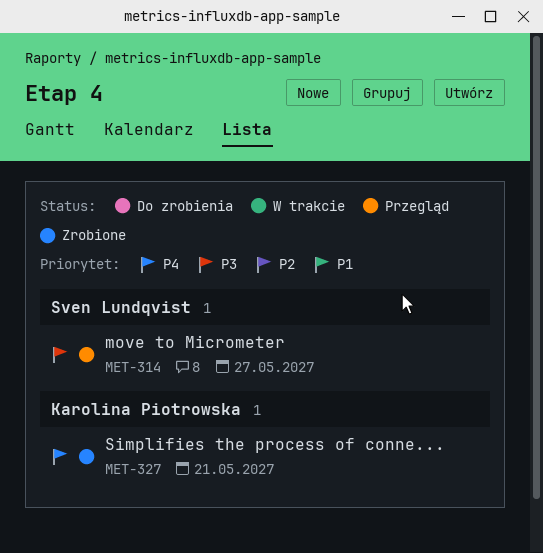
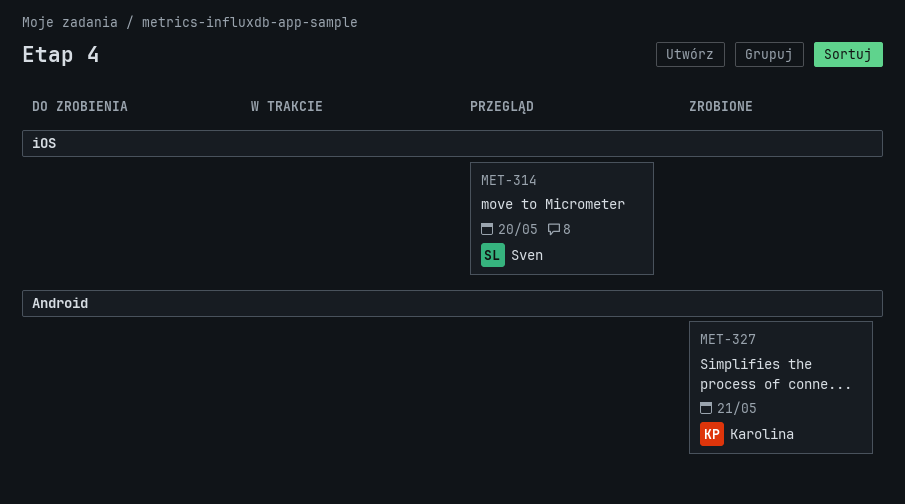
MET-314, due: May 27 -> May 20

